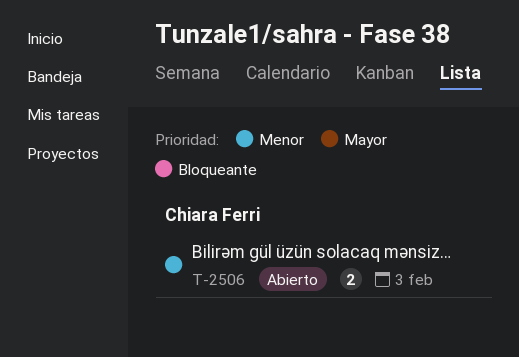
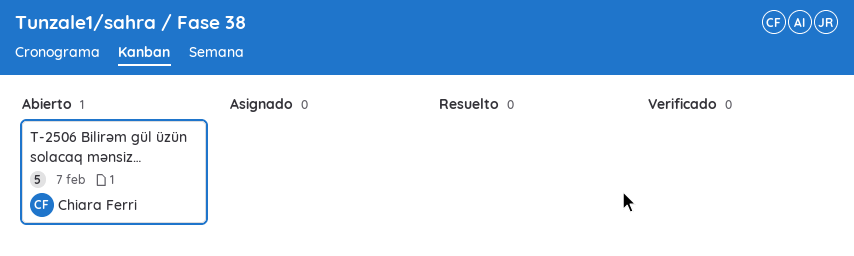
T-2506, estimate: 2 -> 5
T-2506, due: Feb 3 -> Feb 7

